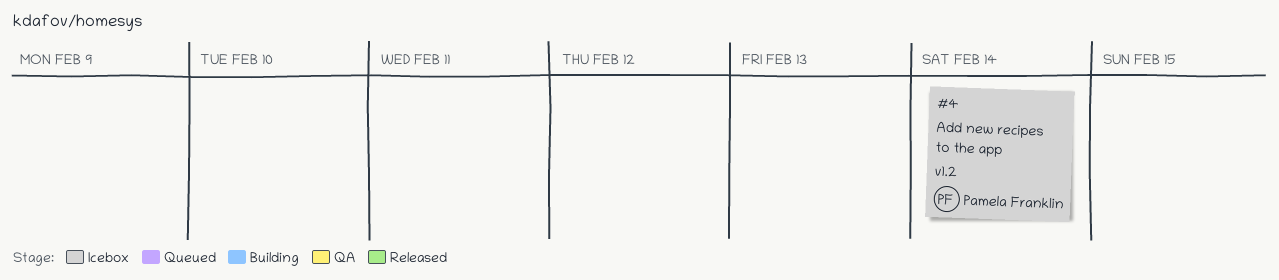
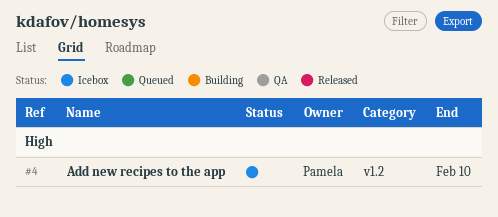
#4, due: Feb 14 -> Feb 10

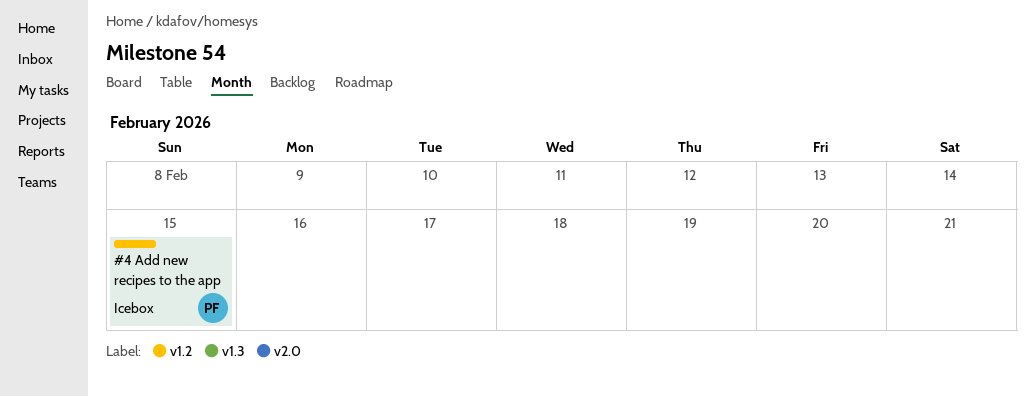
#4, due: Feb 10 -> Feb 15

